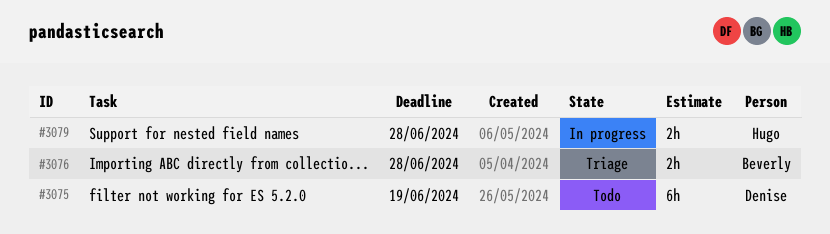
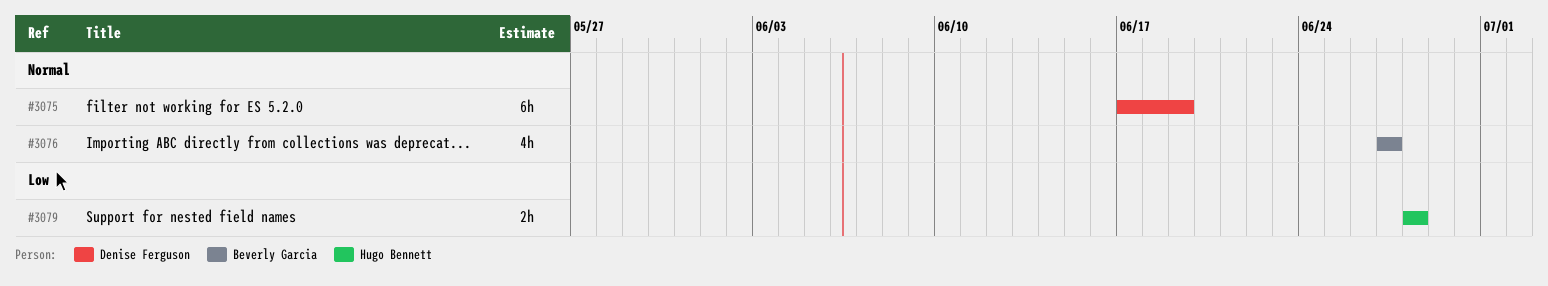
#3076, estimate: 2h -> 4h
#3076, due: Jun 28 -> Jun 27

